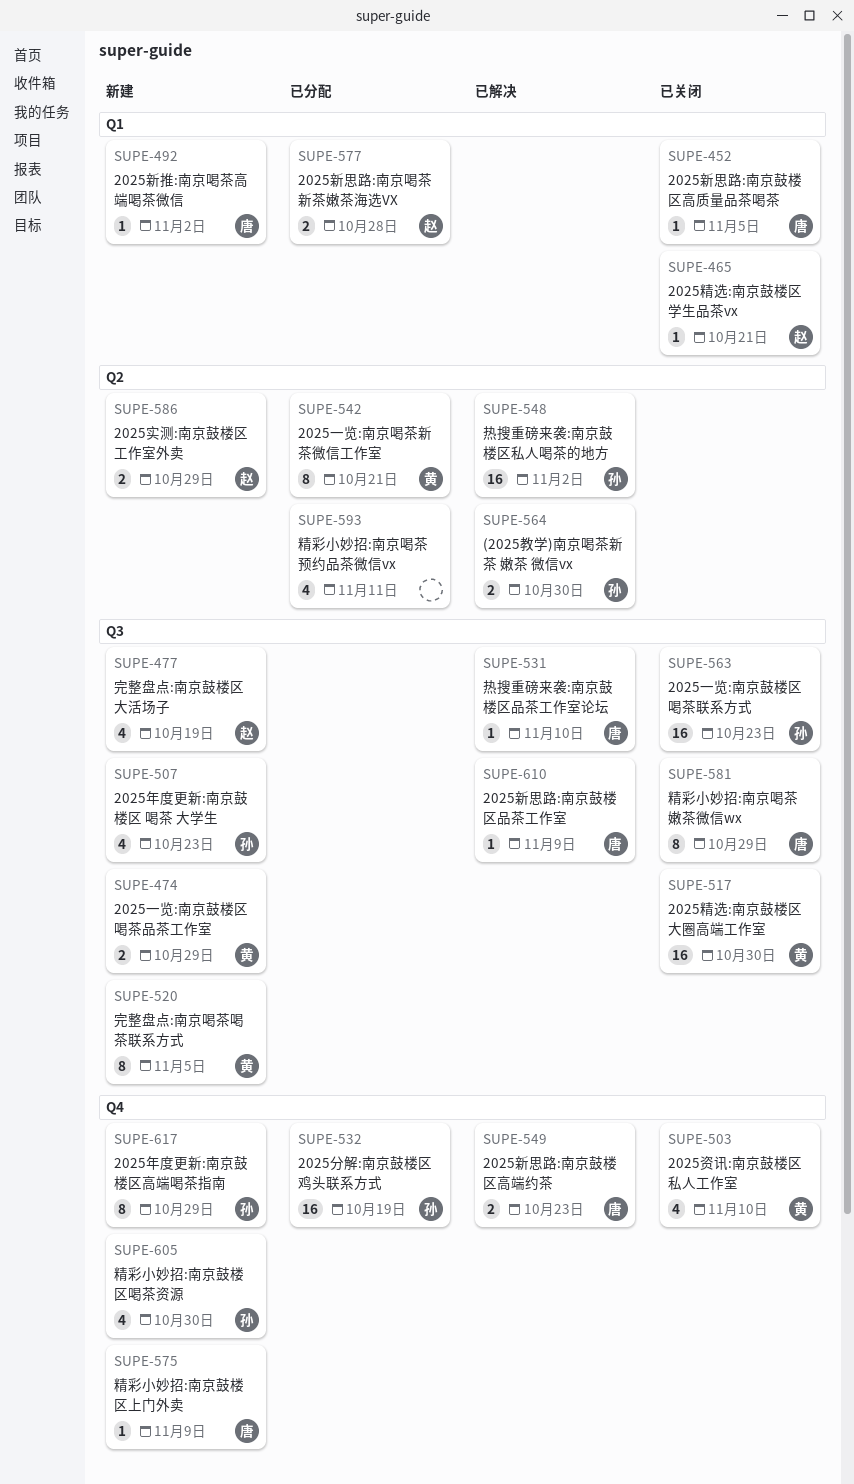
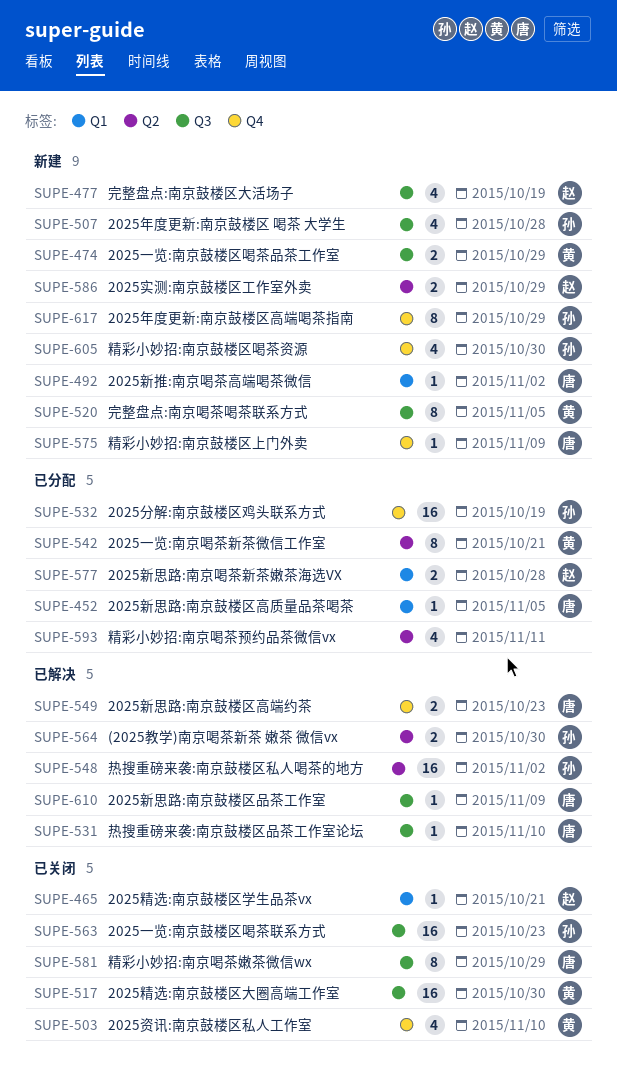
SUPE-452, status: 已关闭 -> 已分配
SUPE-507, due: Oct 23 -> Oct 28

